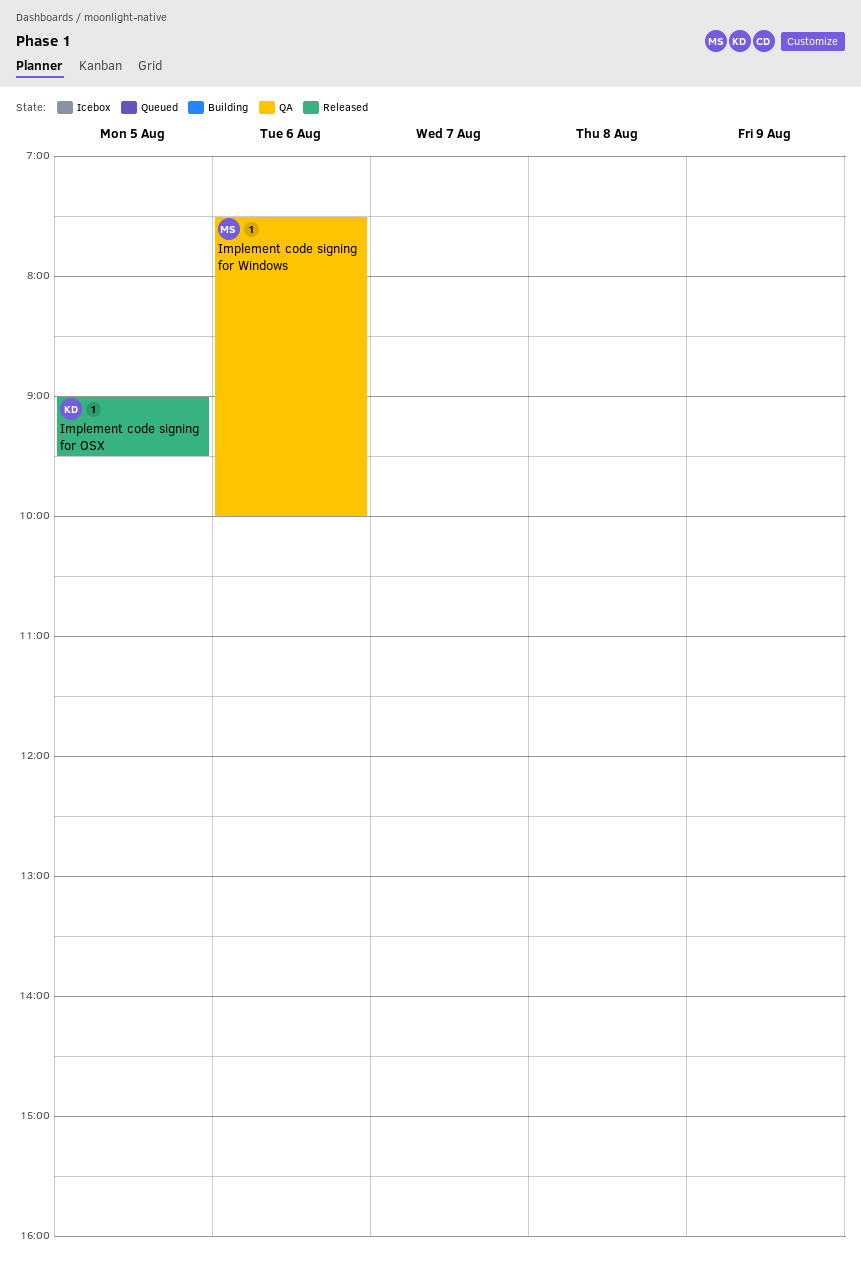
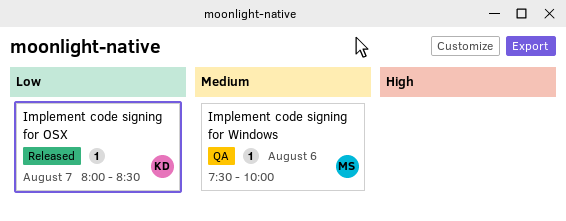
Implement code signing for OSX, day: Aug 5 -> Aug 7
Implement code signing for OSX, begins: 09:00 -> 08:00
Implement code signing for OSX, ends: 09:30 -> 08:30

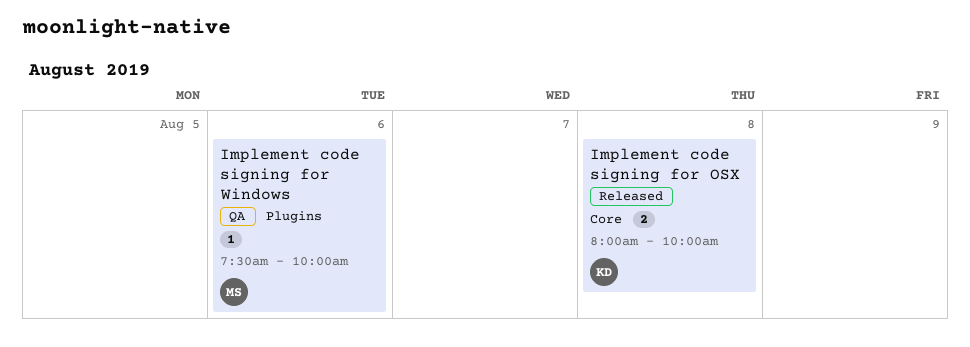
Implement code signing for OSX, estimate: 1 -> 2
Implement code signing for OSX, day: Aug 7 -> Aug 8
Implement code signing for OSX, ends: 08:30 -> 10:00

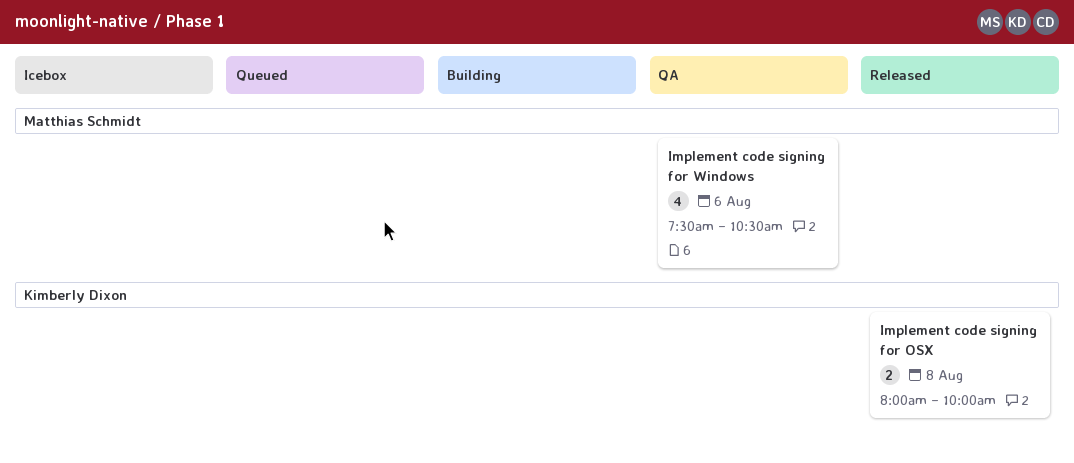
Implement code signing for Windows, estimate: 1 -> 4
Implement code signing for Windows, ends: 10:00 -> 10:30

